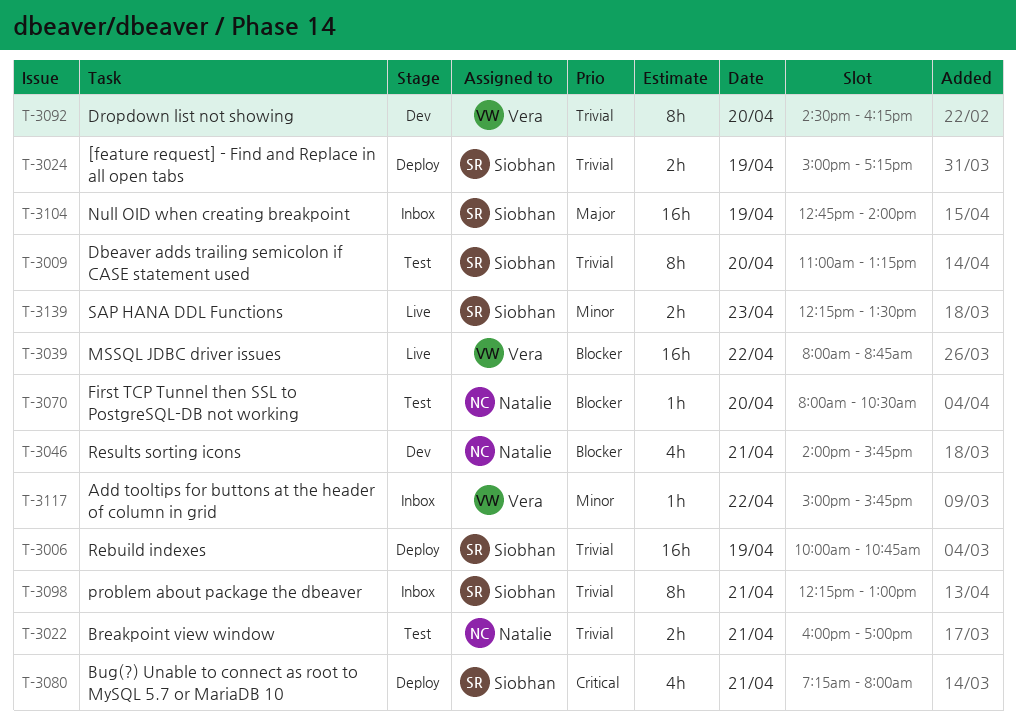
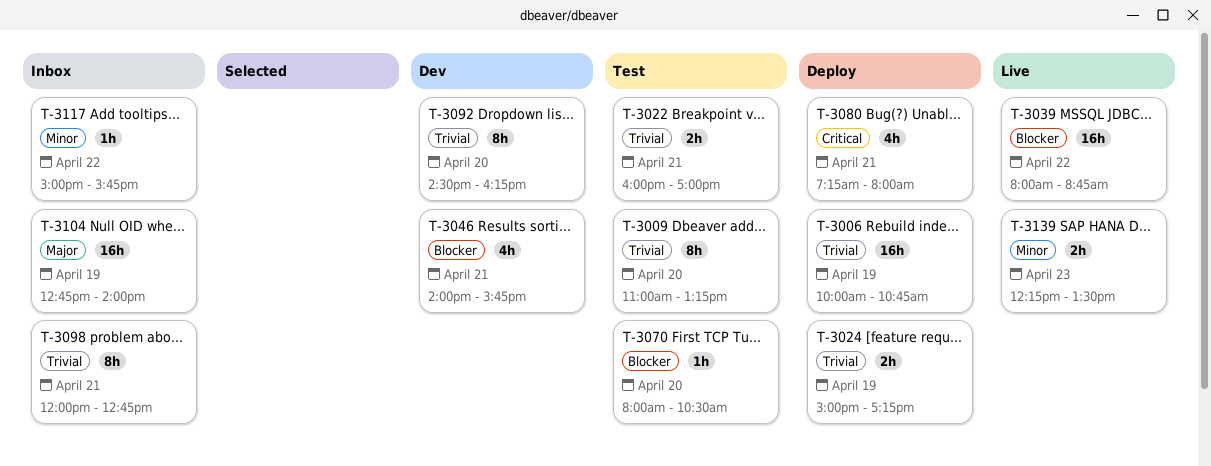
T-3098, begins: 12:15 -> 12:00
T-3098, ends: 13:00 -> 12:45

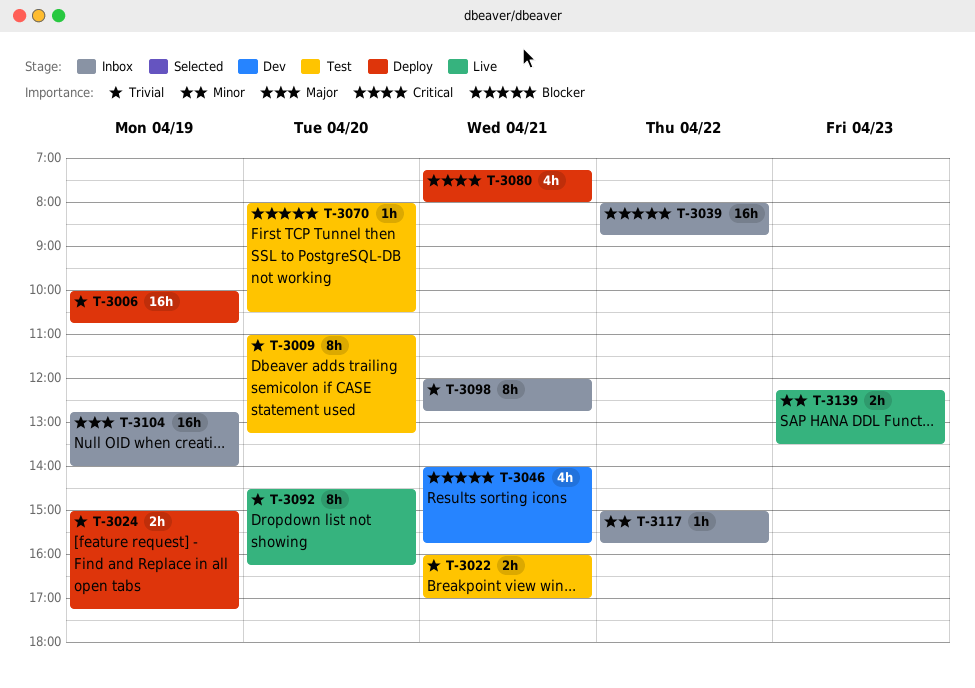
T-3039, status: Live -> Inbox
T-3092, status: Dev -> Live

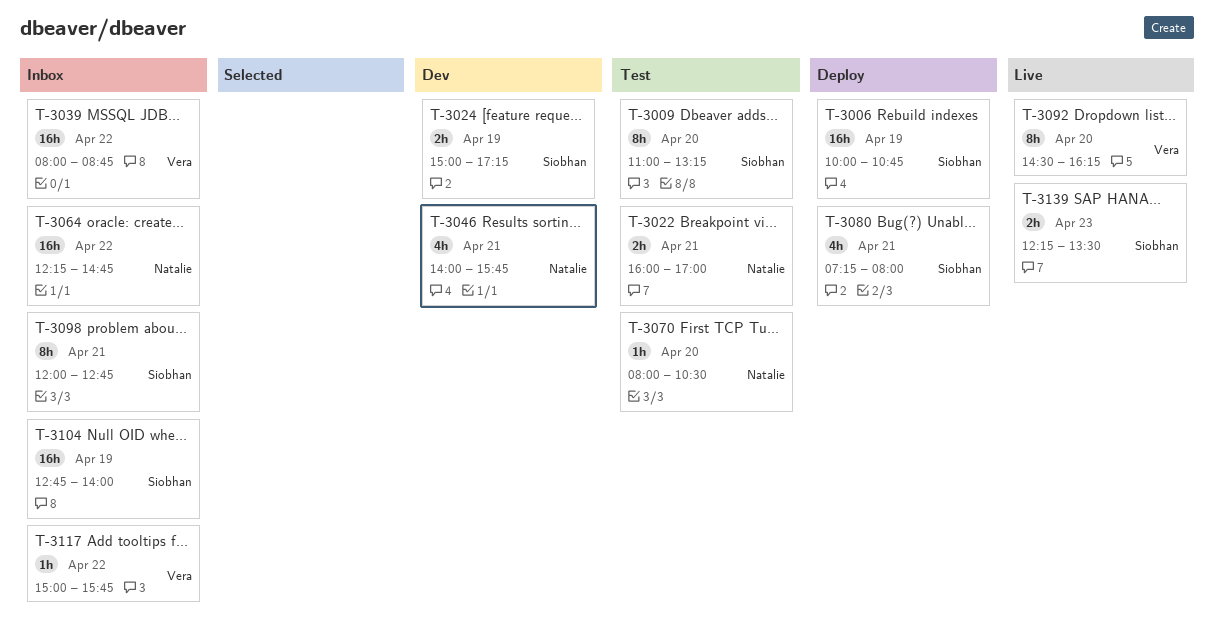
T-3024, status: Deploy -> Dev
T-3064: none -> present

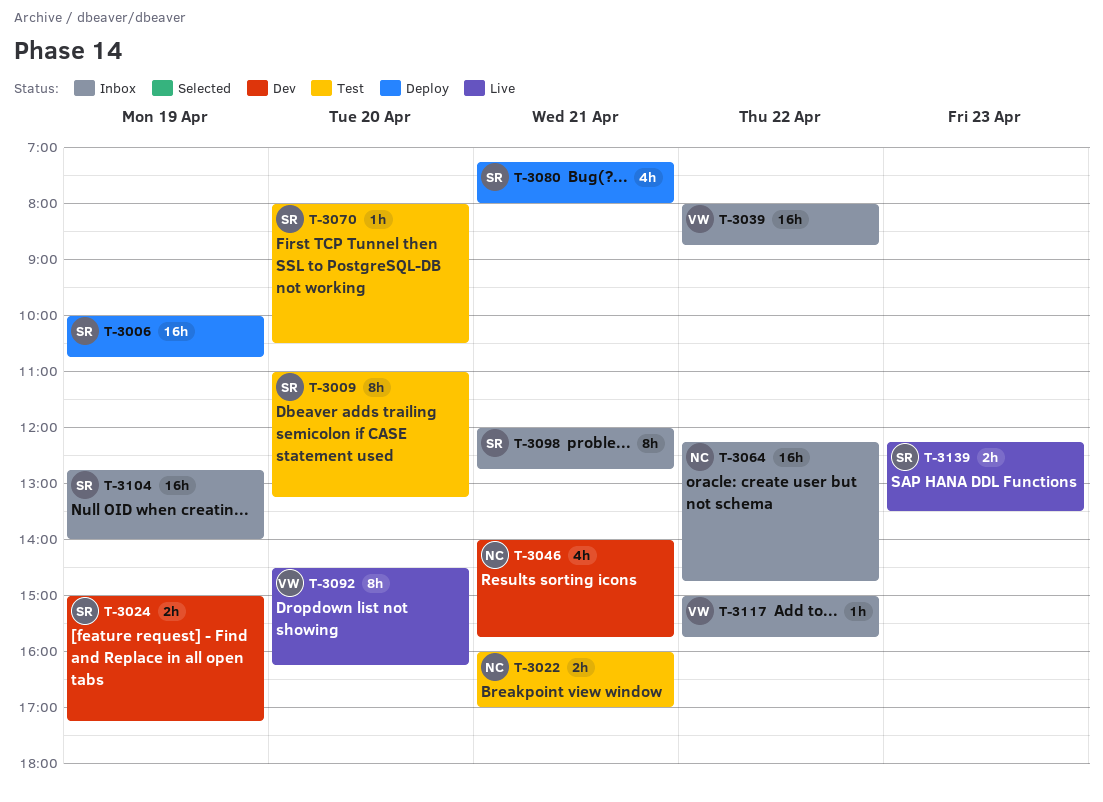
T-3070, owner: Natalie -> Siobhan

